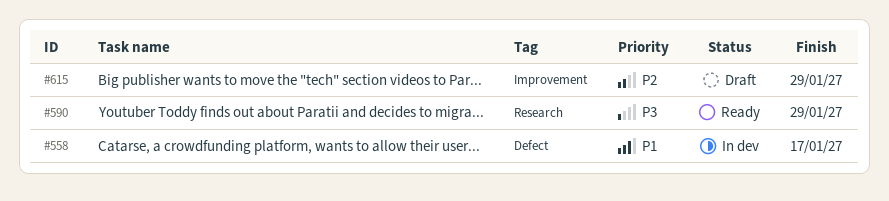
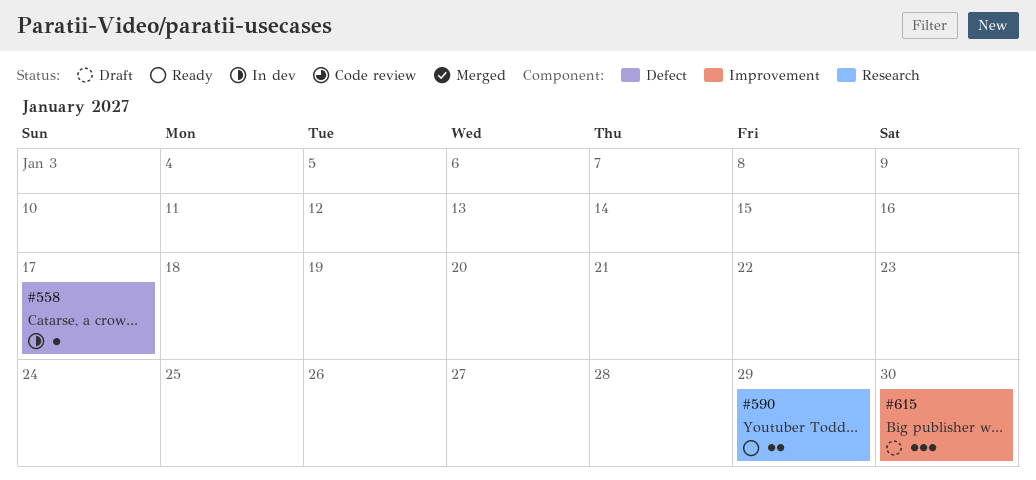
#615, due: Jan 29 -> Jan 30

